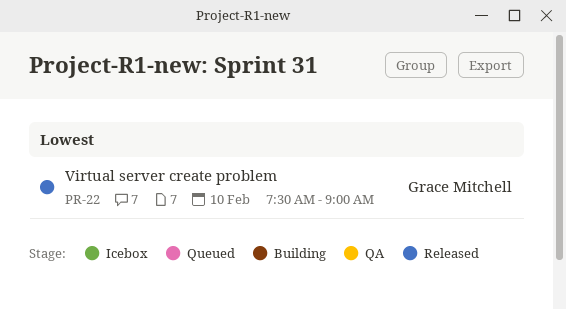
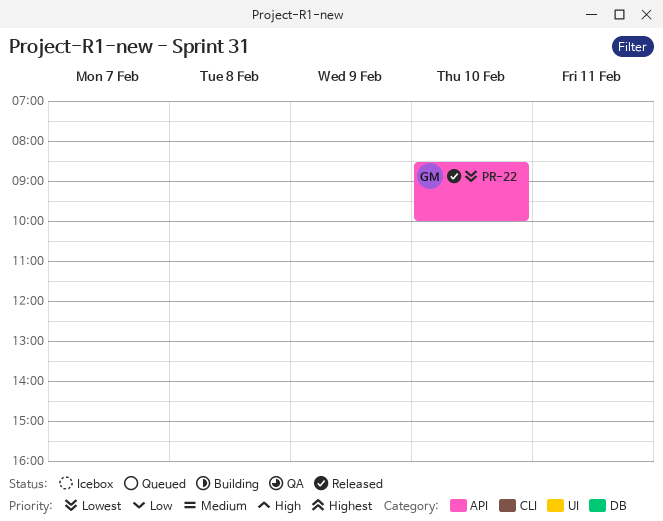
PR-22, begins: 07:30 -> 08:30
PR-22, ends: 09:00 -> 10:00

